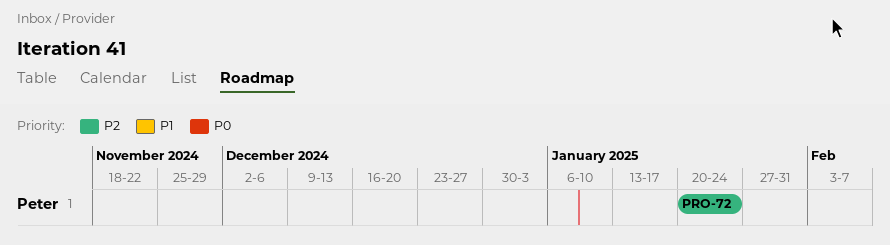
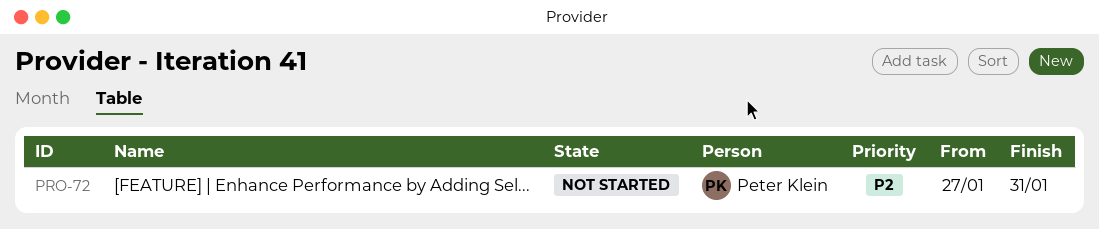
PRO-72, start: Jan 20 -> Jan 27
PRO-72, due: Jan 24 -> Jan 31

